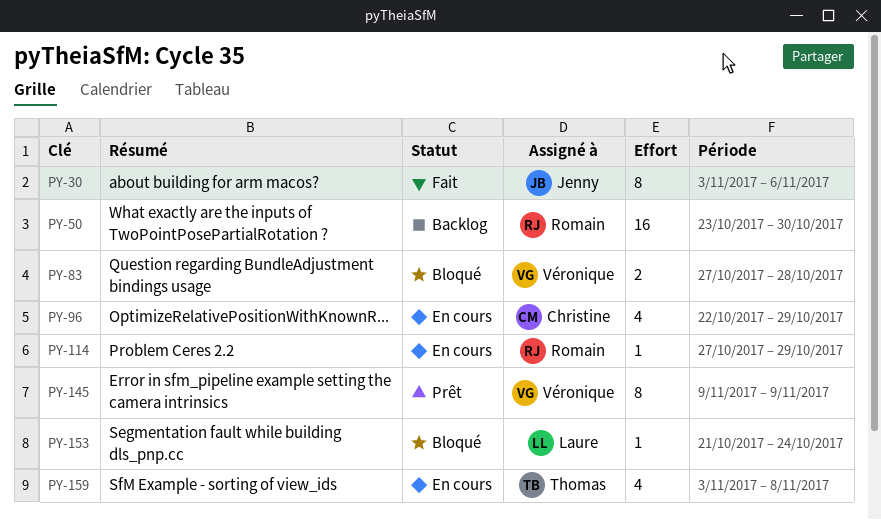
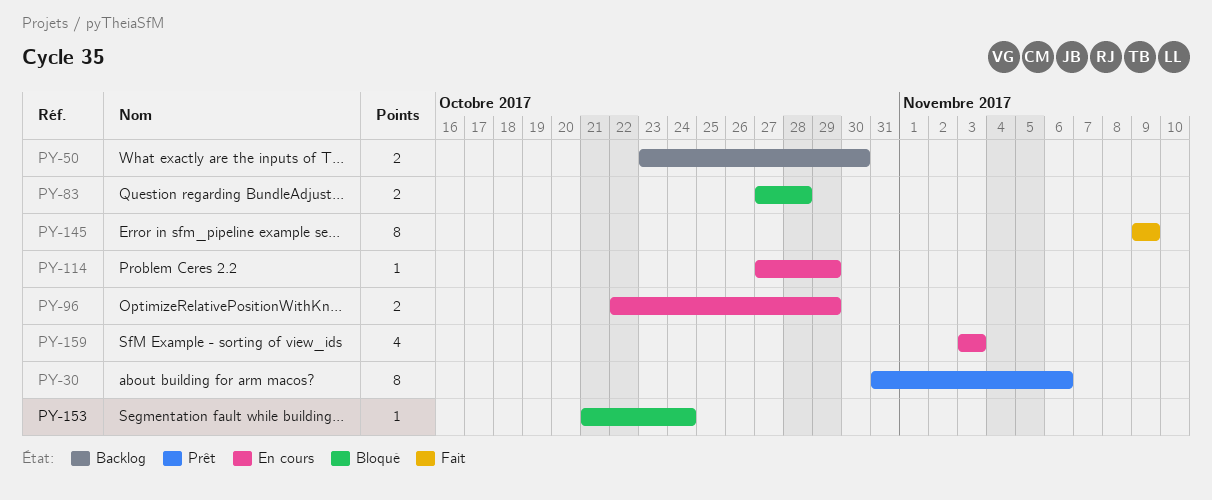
PY-30, status: Fait -> Prêt
PY-30, start: Nov 3 -> Oct 31
PY-50, estimate: 16 -> 2
PY-96, estimate: 4 -> 2
PY-145, status: Prêt -> Fait
PY-159, due: Nov 8 -> Nov 3

